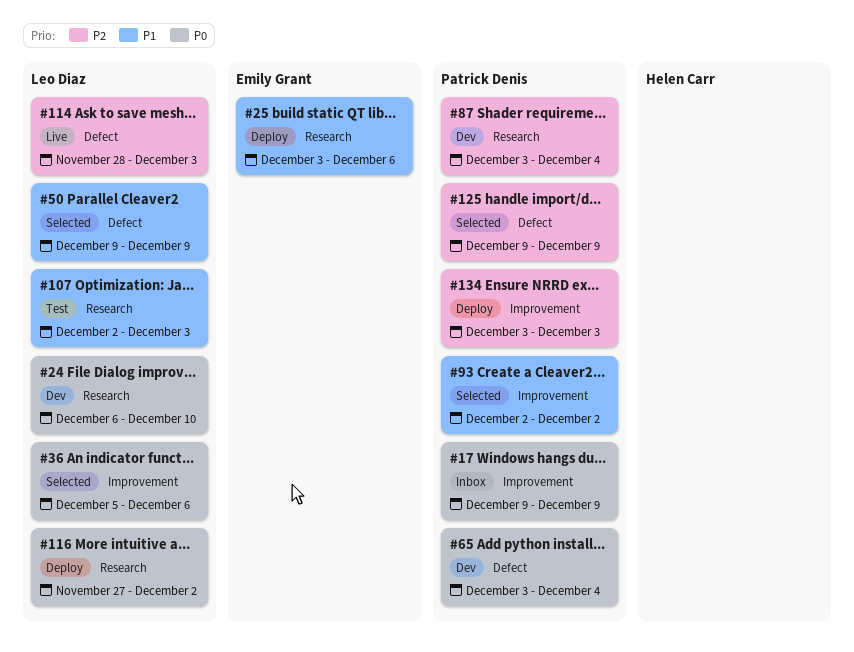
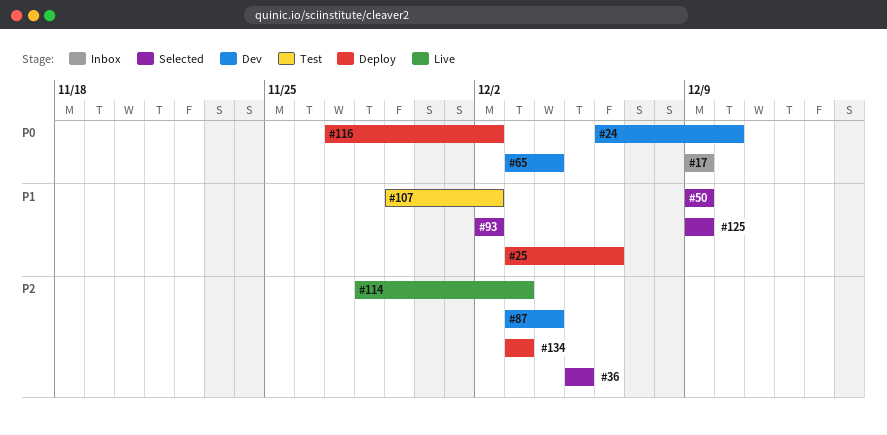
#36, priority: P0 -> P2
#36, due: Dec 6 -> Dec 5
#107, start: Dec 2 -> Nov 29
#107, due: Dec 3 -> Dec 2
#125, priority: P2 -> P1

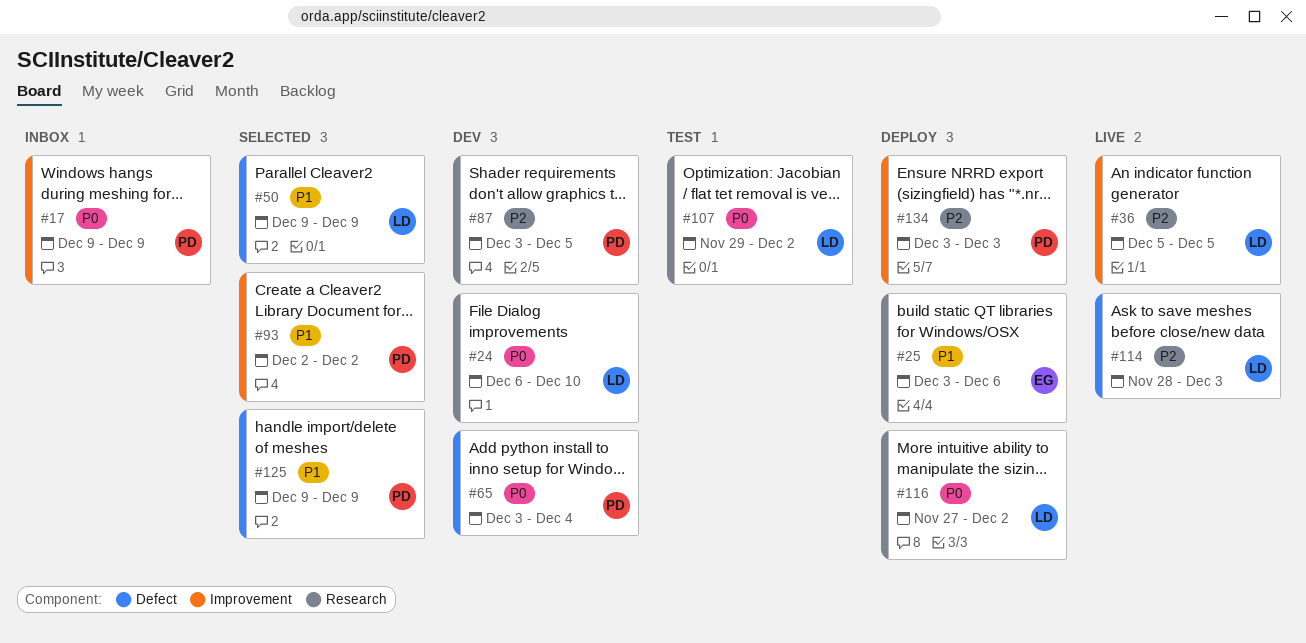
#36, status: Selected -> Live
#87, due: Dec 4 -> Dec 5
#107, priority: P1 -> P0

